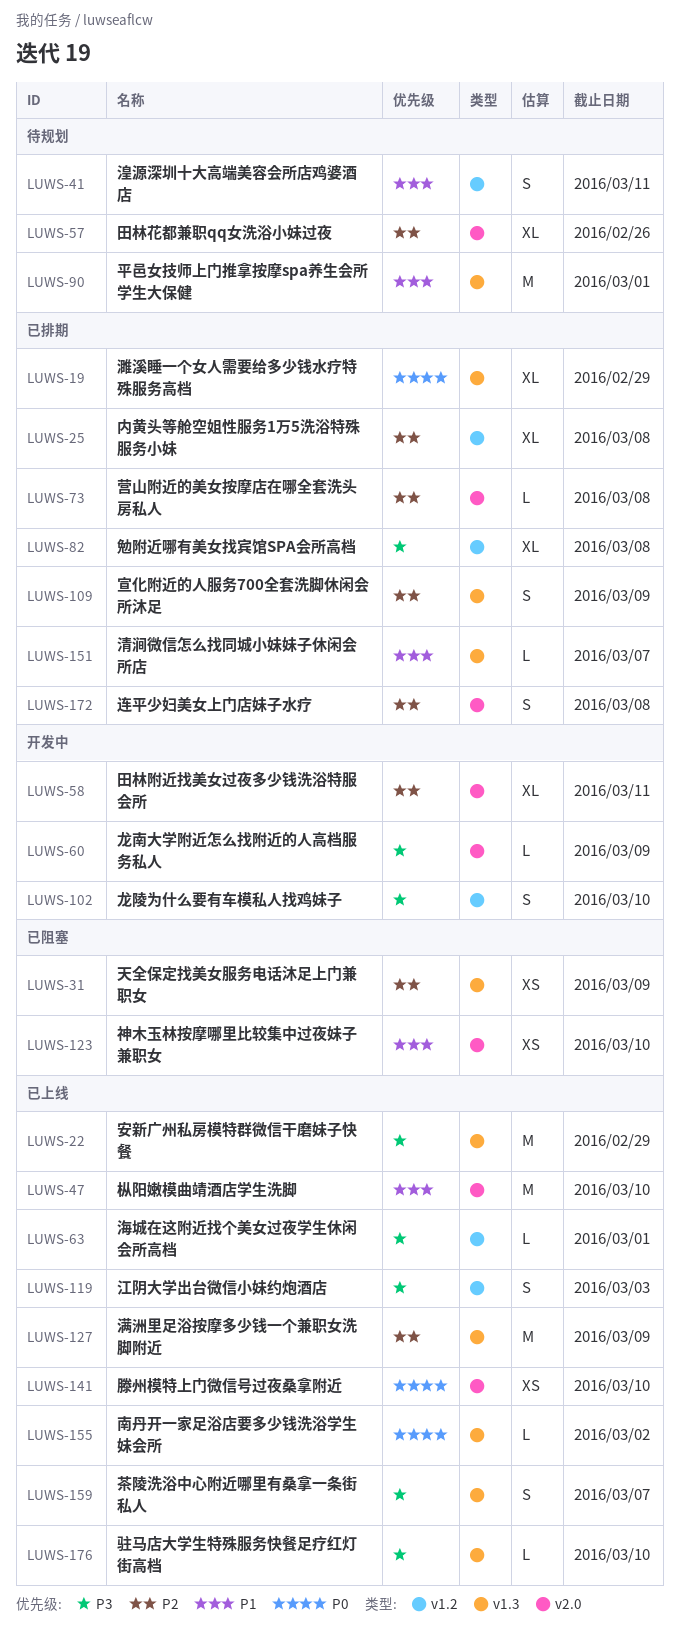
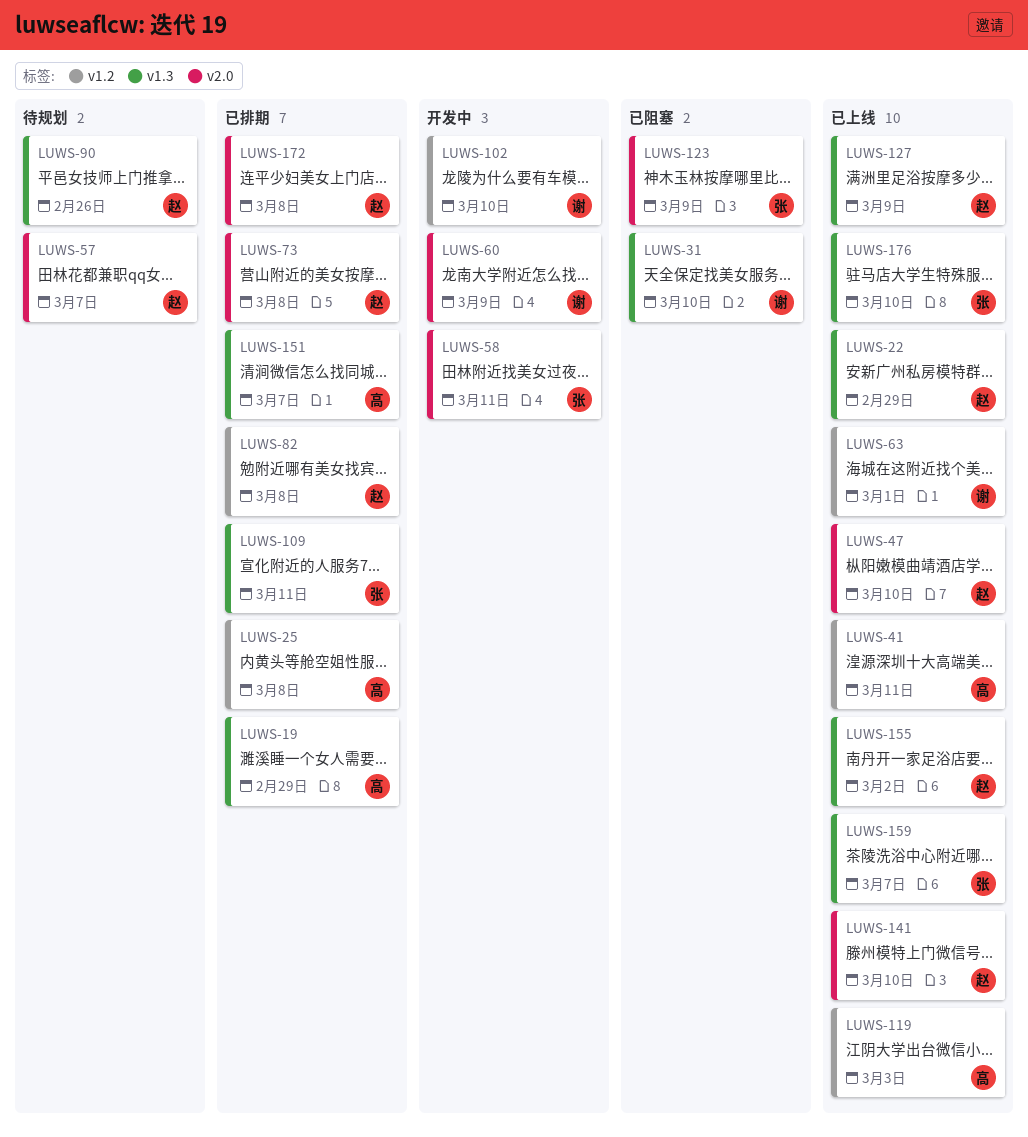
LUWS-31, due: Mar 9 -> Mar 10
LUWS-41, status: 待规划 -> 已上线
LUWS-57, due: Feb 26 -> Mar 7
LUWS-90, due: Mar 1 -> Feb 26
LUWS-109, due: Mar 9 -> Mar 11
LUWS-123, due: Mar 10 -> Mar 9

